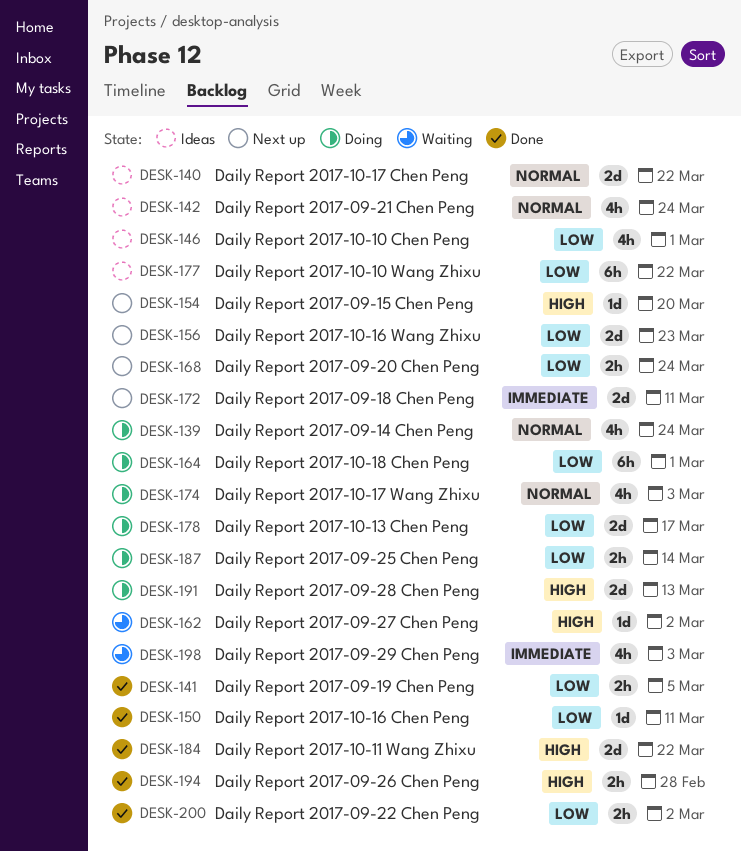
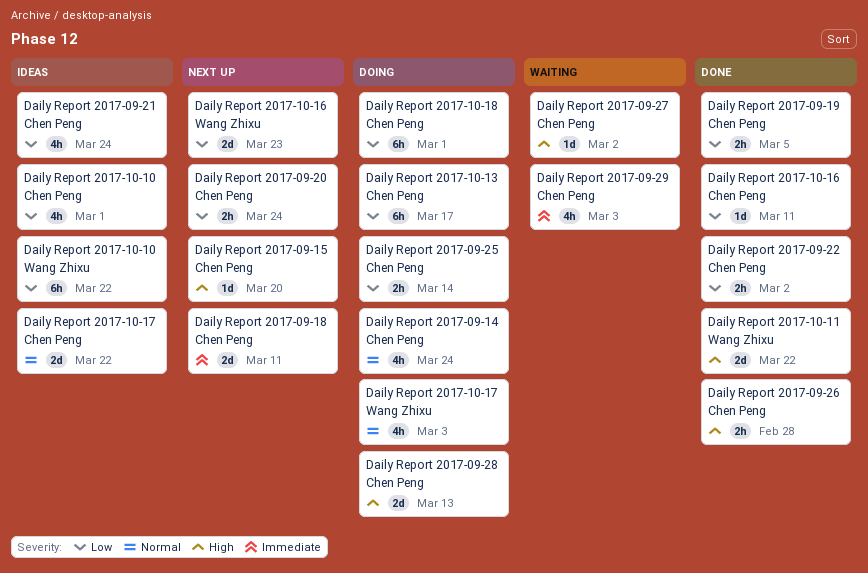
Daily Report 2017-09-21 Chen Peng, priority: Normal -> Low
Daily Report 2017-10-13 Chen Peng, estimate: 2d -> 6h

